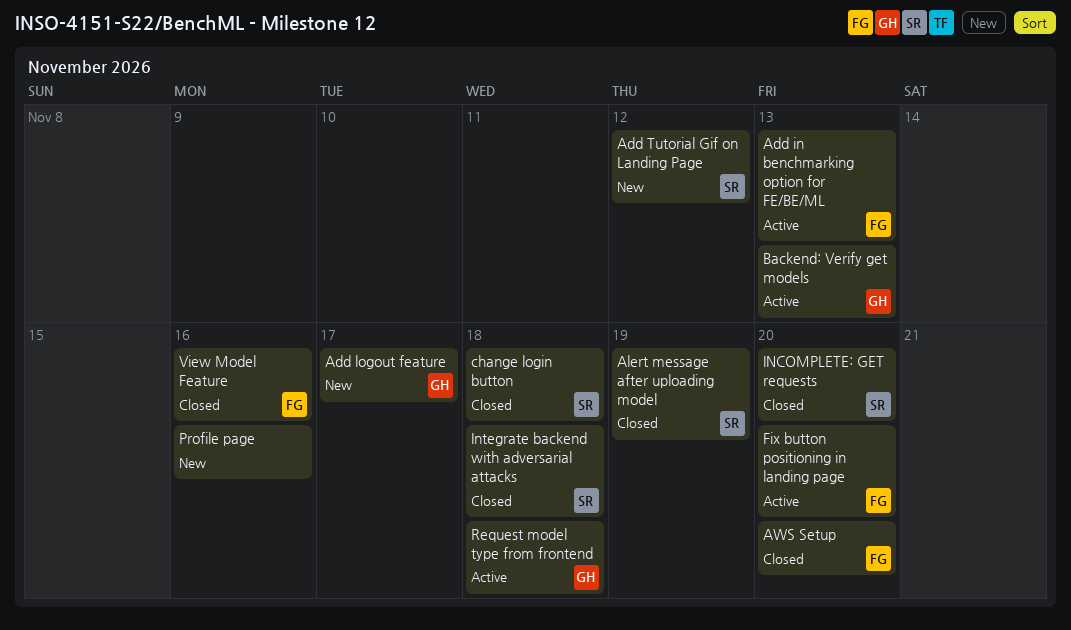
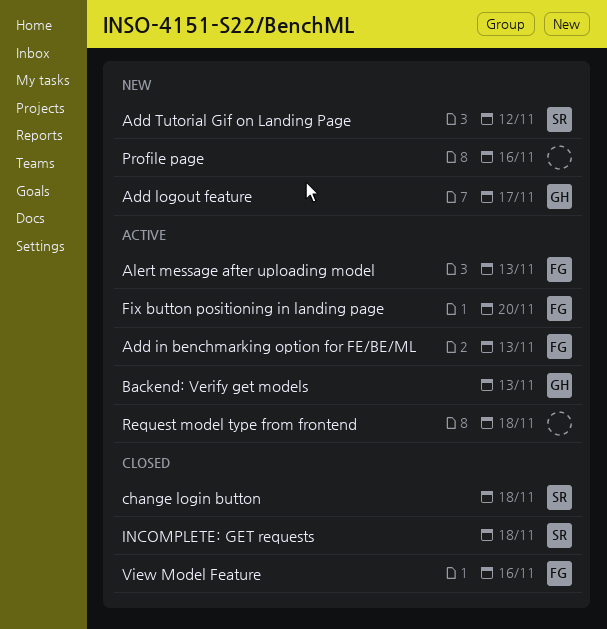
Alert message after uploading model, status: Closed -> Active
Alert message after uploading model, owner: SR -> FG
Alert message after uploading model, due: Nov 19 -> Nov 13
AWS Setup: present -> none
INCOMPLETE: GET requests, due: Nov 20 -> Nov 18
Integrate backend with adversarial attacks: present -> none
Request model type from frontend, owner: GH -> none

